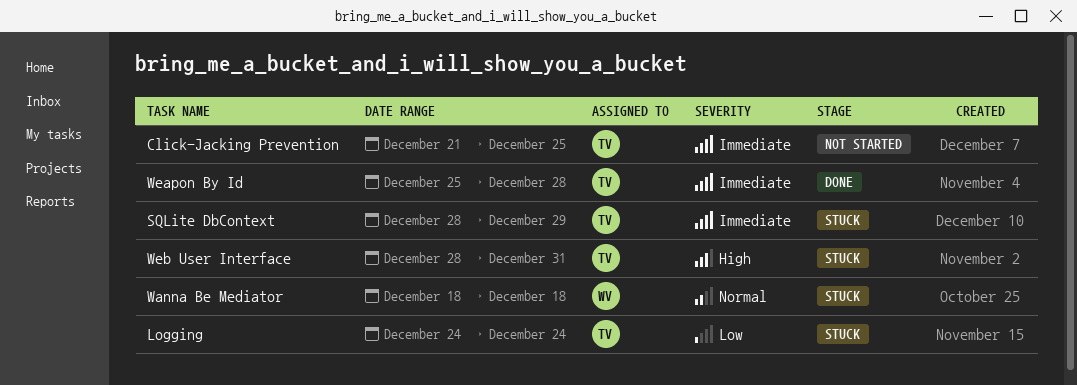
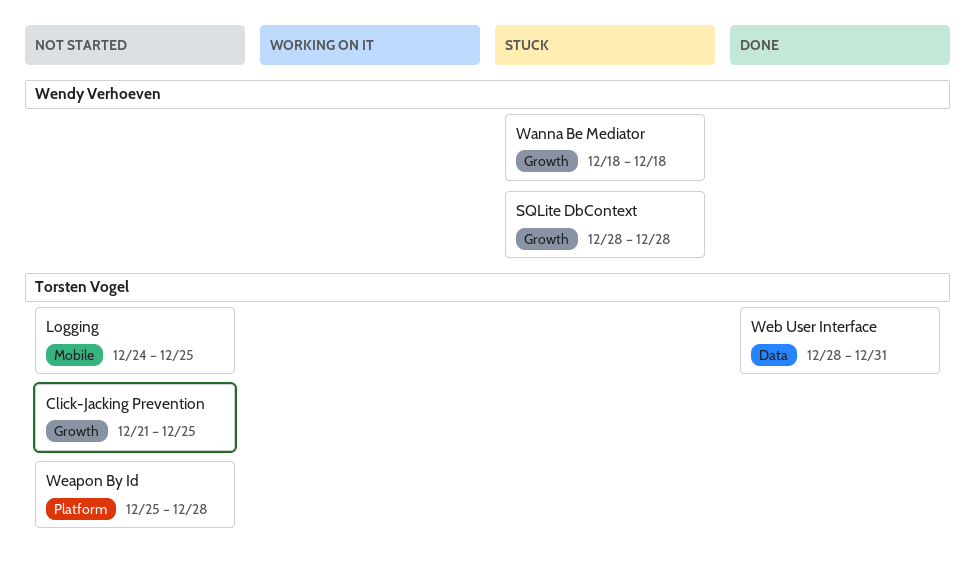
Logging, status: Stuck -> Not started
Logging, due: Dec 24 -> Dec 25
SQLite DbContext, owner: Torsten Vogel -> Wendy Verhoeven
SQLite DbContext, due: Dec 29 -> Dec 28
Weapon By Id, status: Done -> Not started
Web User Interface, status: Stuck -> Done

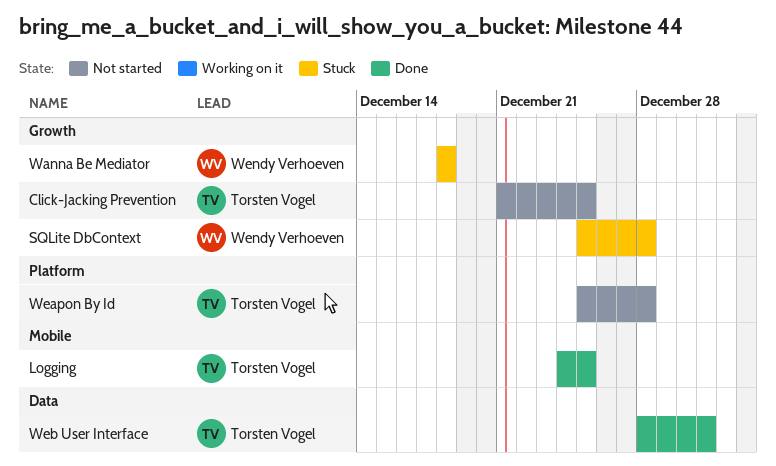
Logging, status: Not started -> Done
SQLite DbContext, start: Dec 28 -> Dec 25

